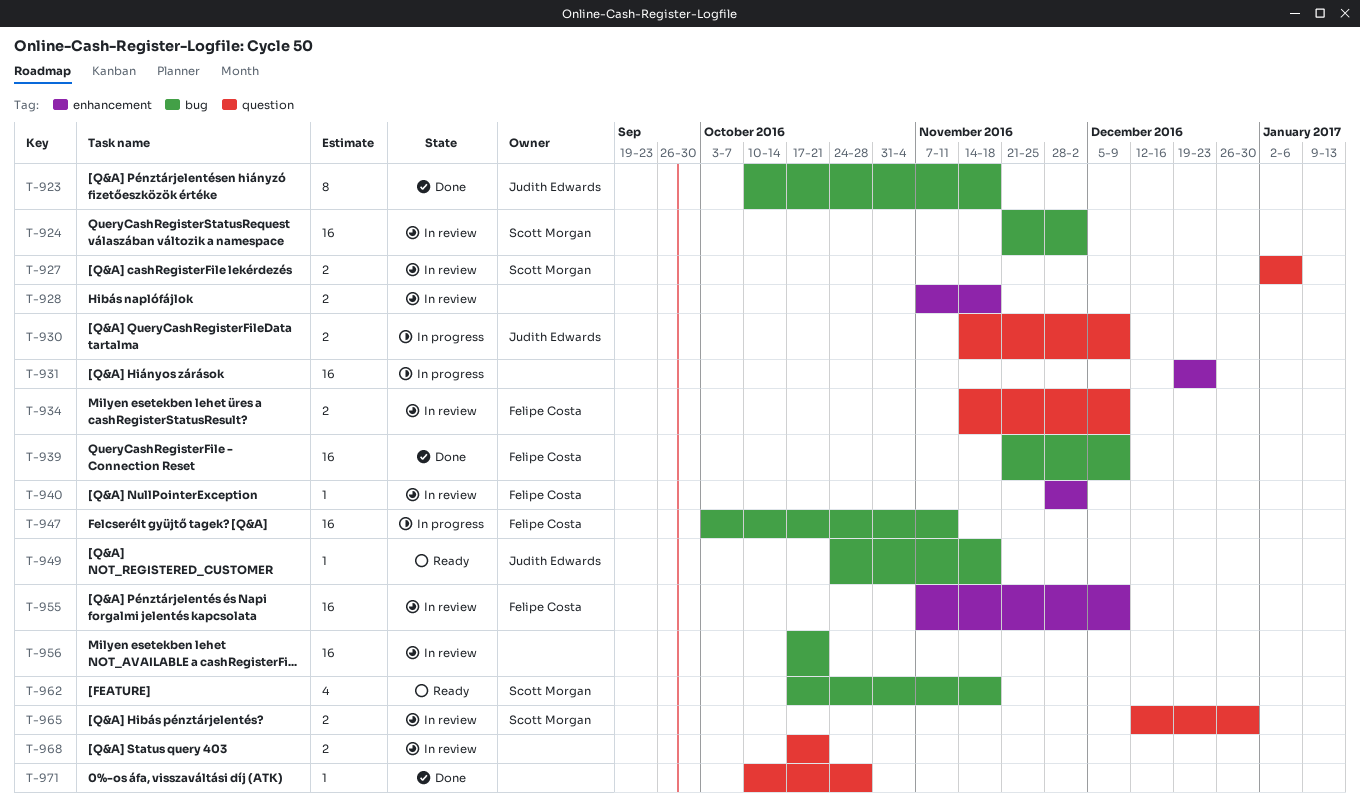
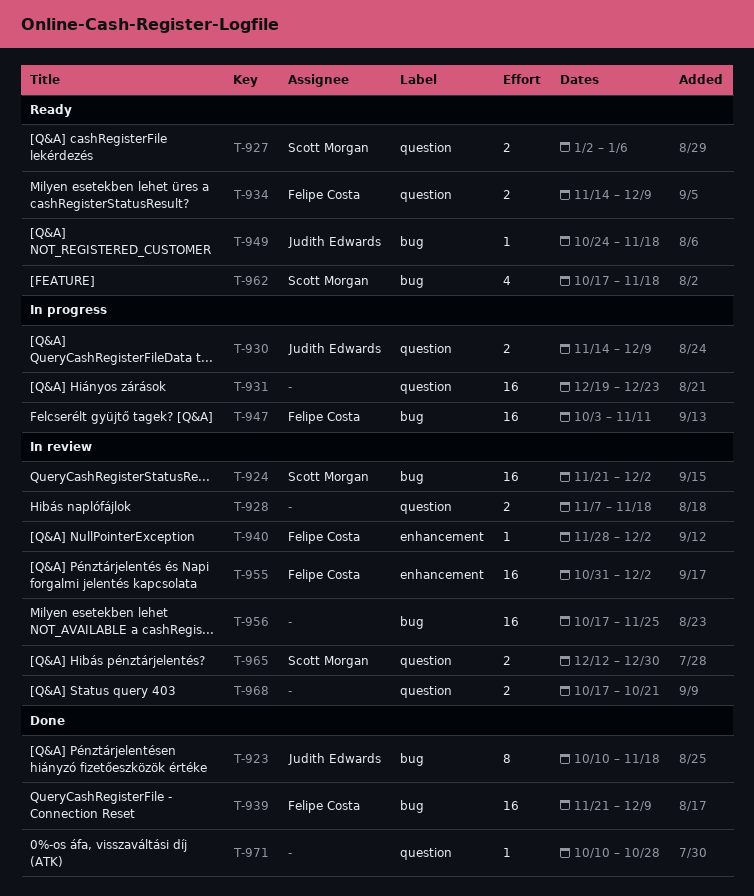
T-927, status: In review -> Ready
T-928, label: enhancement -> question
T-931, label: enhancement -> question
T-934, status: In review -> Ready
T-955, start: Nov 7 -> Oct 31
T-955, due: Dec 9 -> Dec 2
T-956, due: Oct 21 -> Nov 25

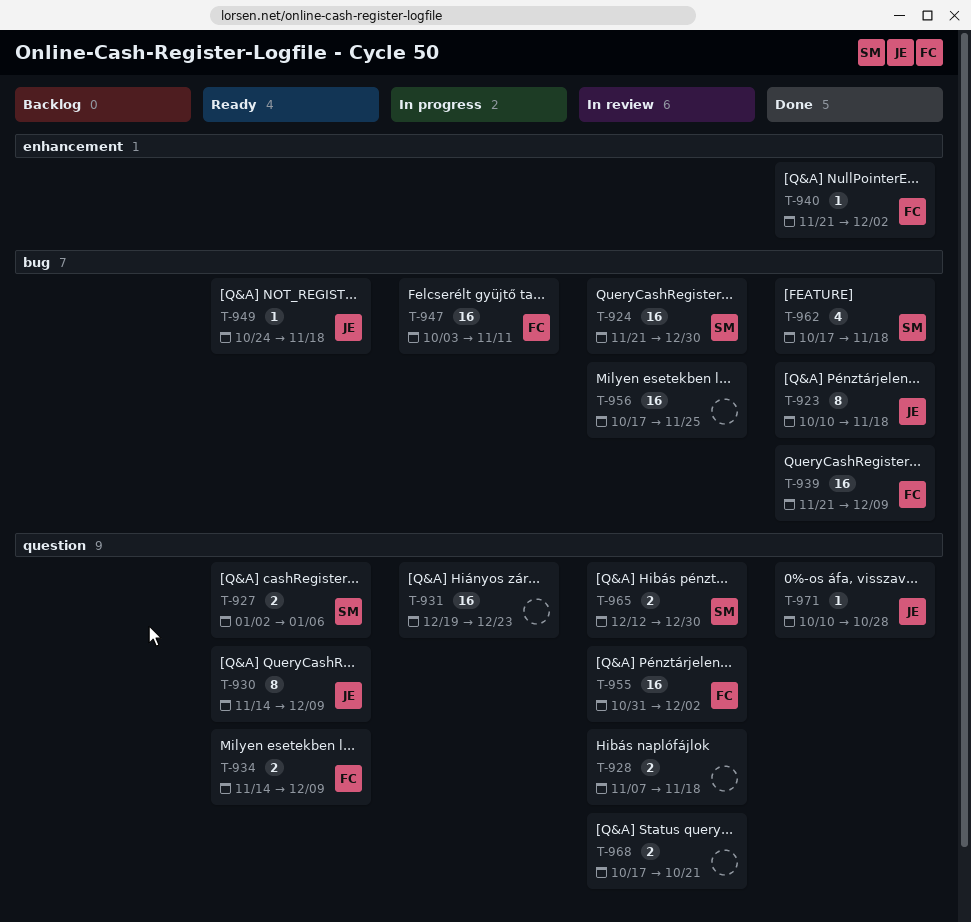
T-924, due: Dec 2 -> Dec 30
T-930, status: In progress -> Ready
T-930, estimate: 2 -> 8
T-940, status: In review -> Done
T-940, start: Nov 28 -> Nov 21
T-955, label: enhancement -> question
T-962, status: Ready -> Done
T-971, owner: none -> Judith Edwards

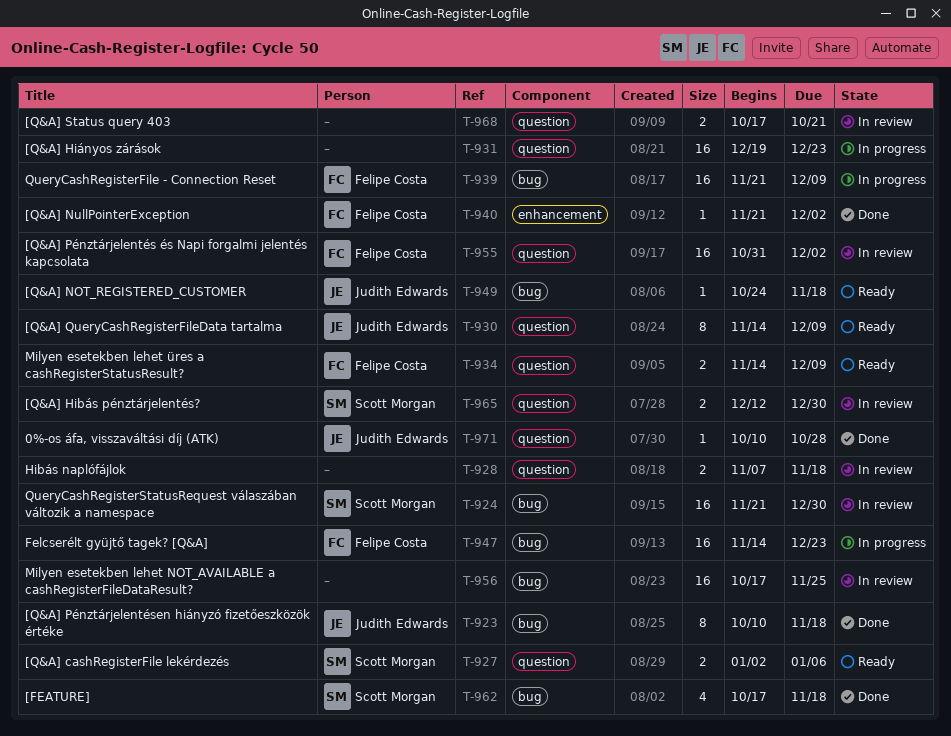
T-939, status: Done -> In progress
T-947, start: Oct 3 -> Nov 14
T-947, due: Nov 11 -> Dec 23

